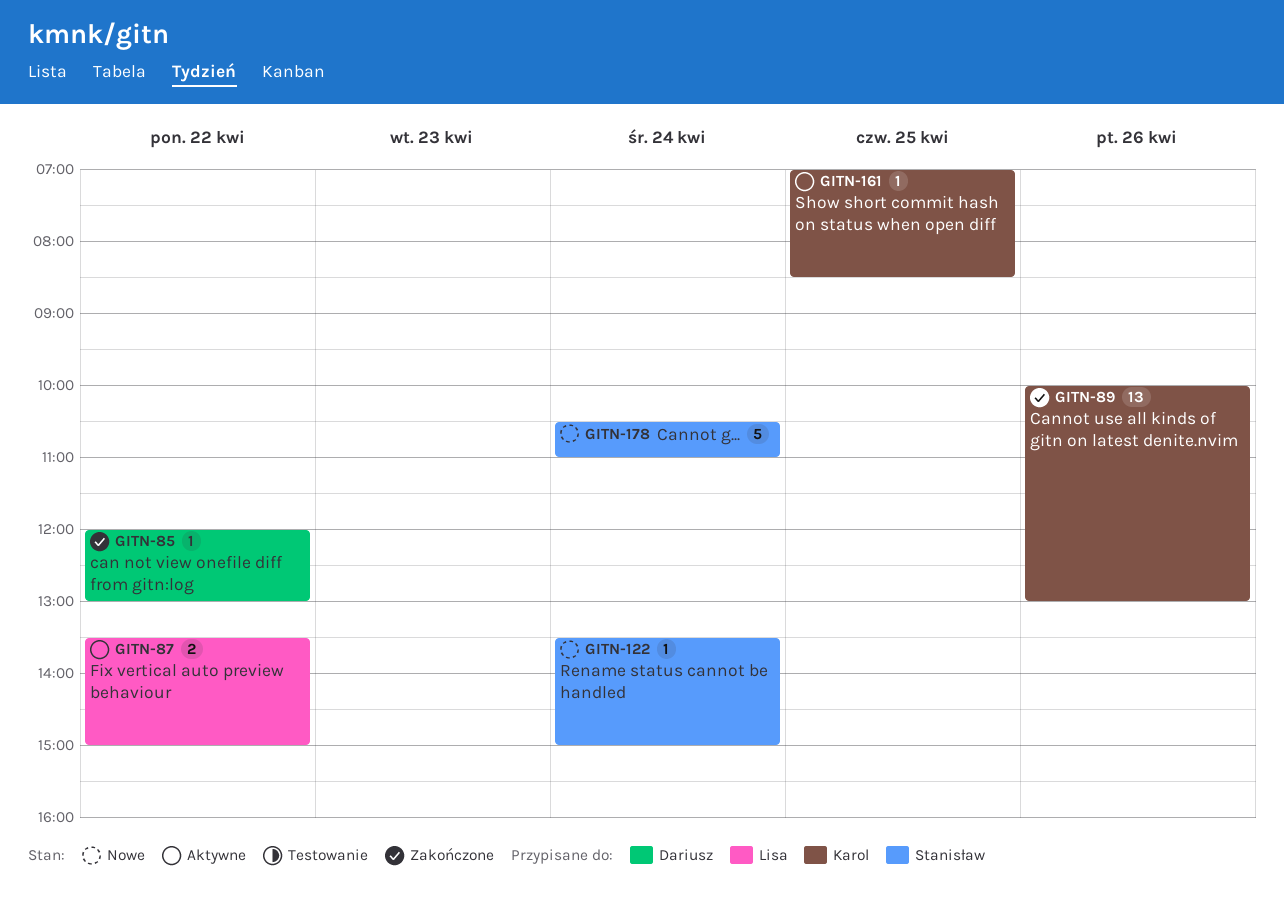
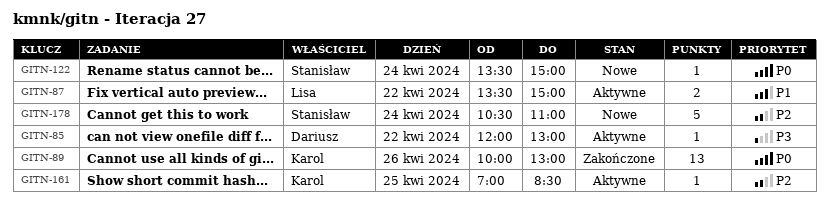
GITN-85, status: Zakończone -> Aktywne

